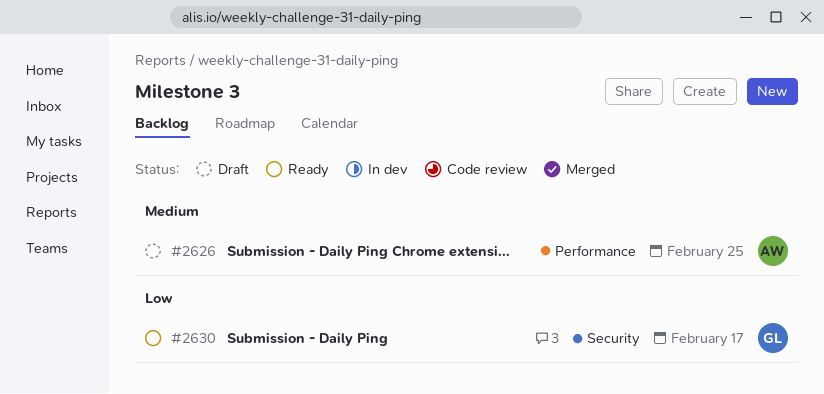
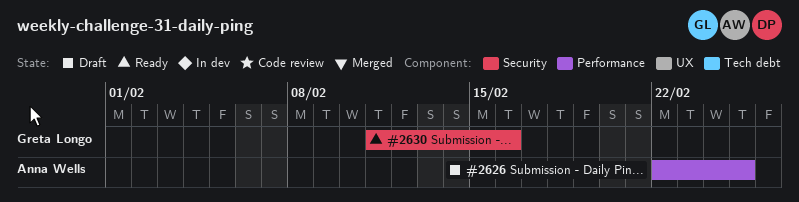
#2630, due: Feb 17 -> Feb 16

